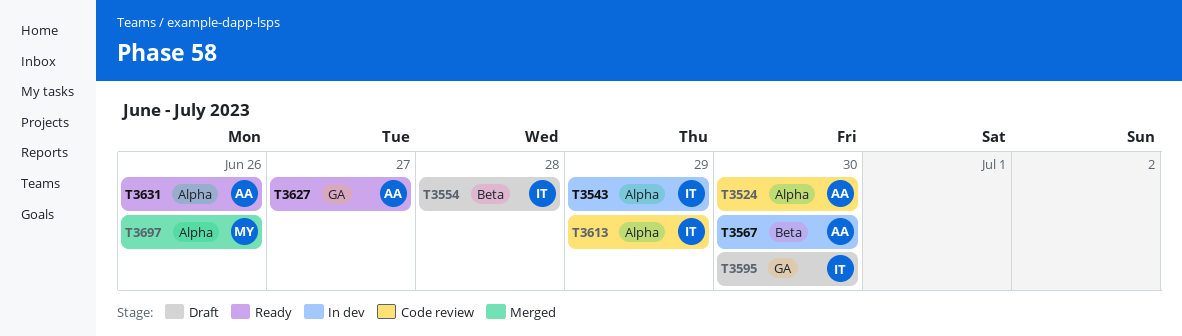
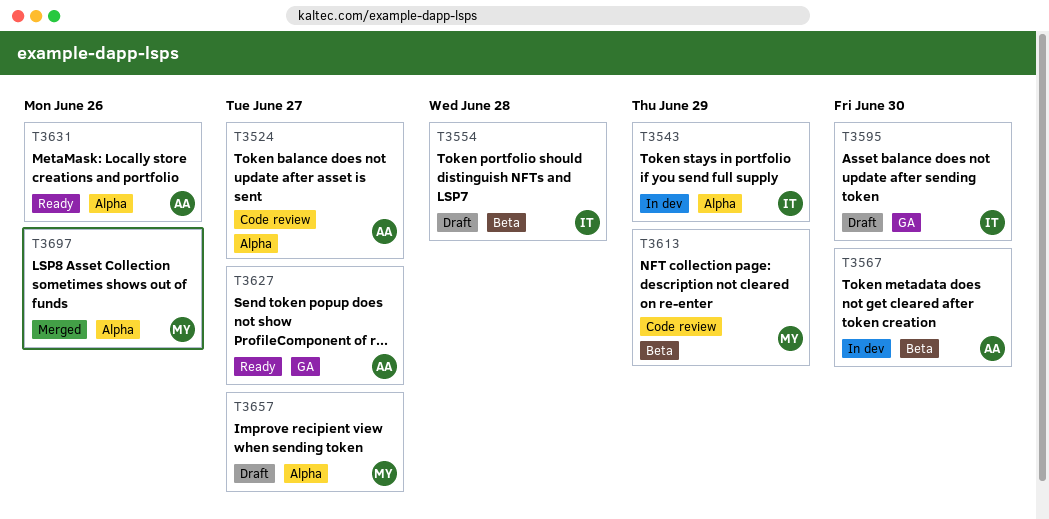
T3524, due: Jun 30 -> Jun 27
T3613, owner: IT -> MY
T3613, label: Alpha -> Beta
T3657: none -> present

